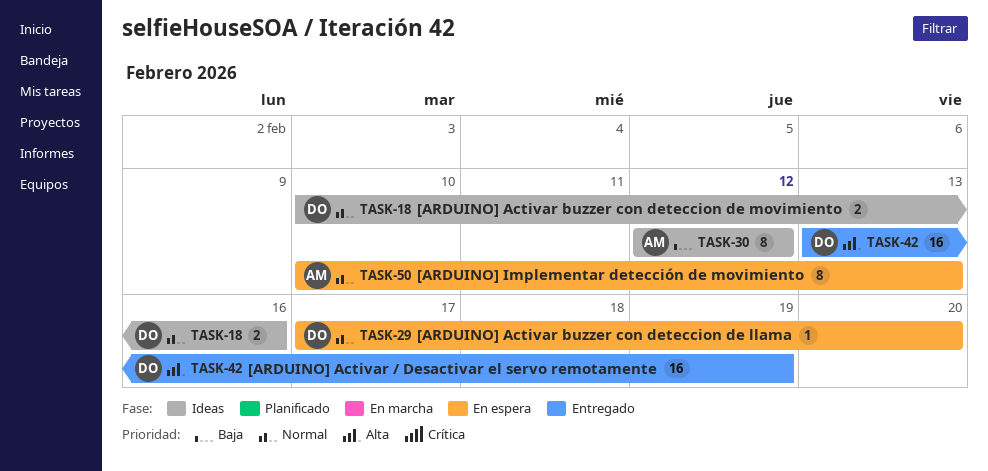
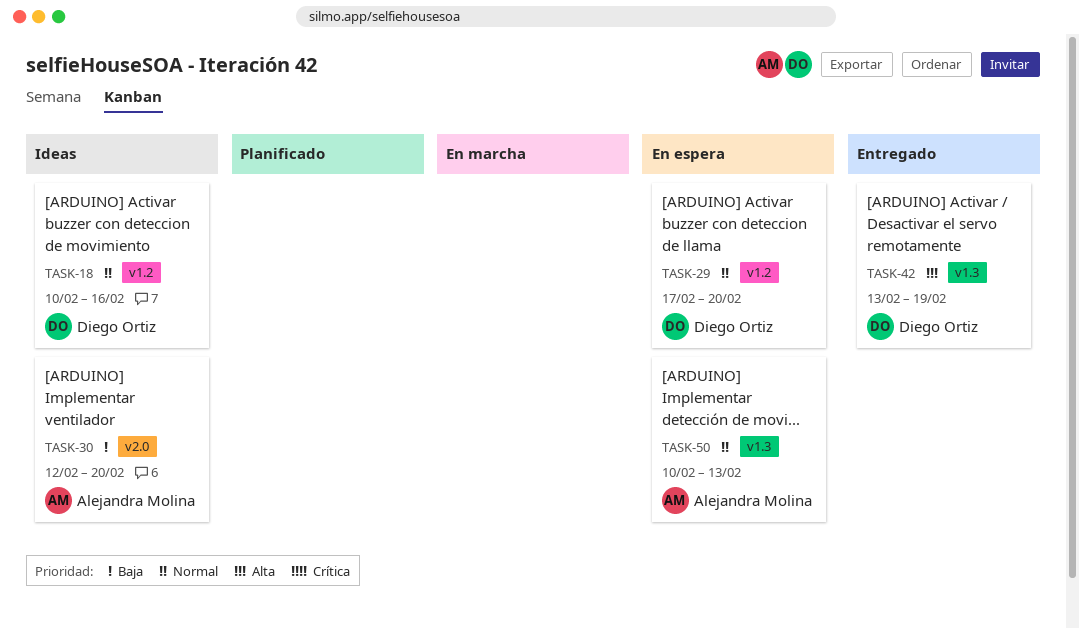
TASK-30, due: Feb 12 -> Feb 20

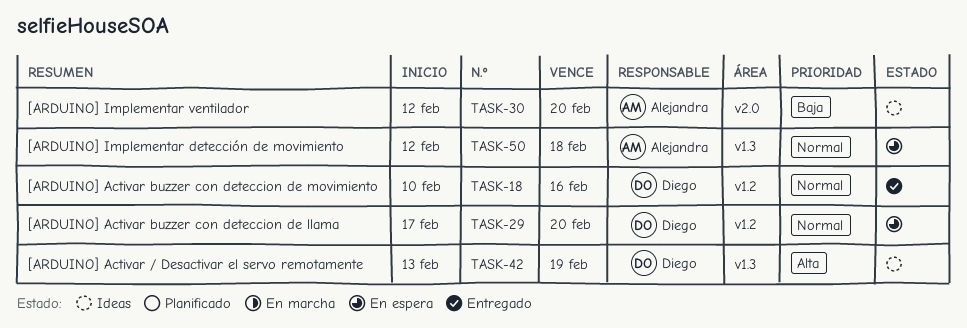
TASK-18, status: Ideas -> Entregado
TASK-42, status: Entregado -> Ideas
TASK-50, start: Feb 10 -> Feb 12
TASK-50, due: Feb 13 -> Feb 18

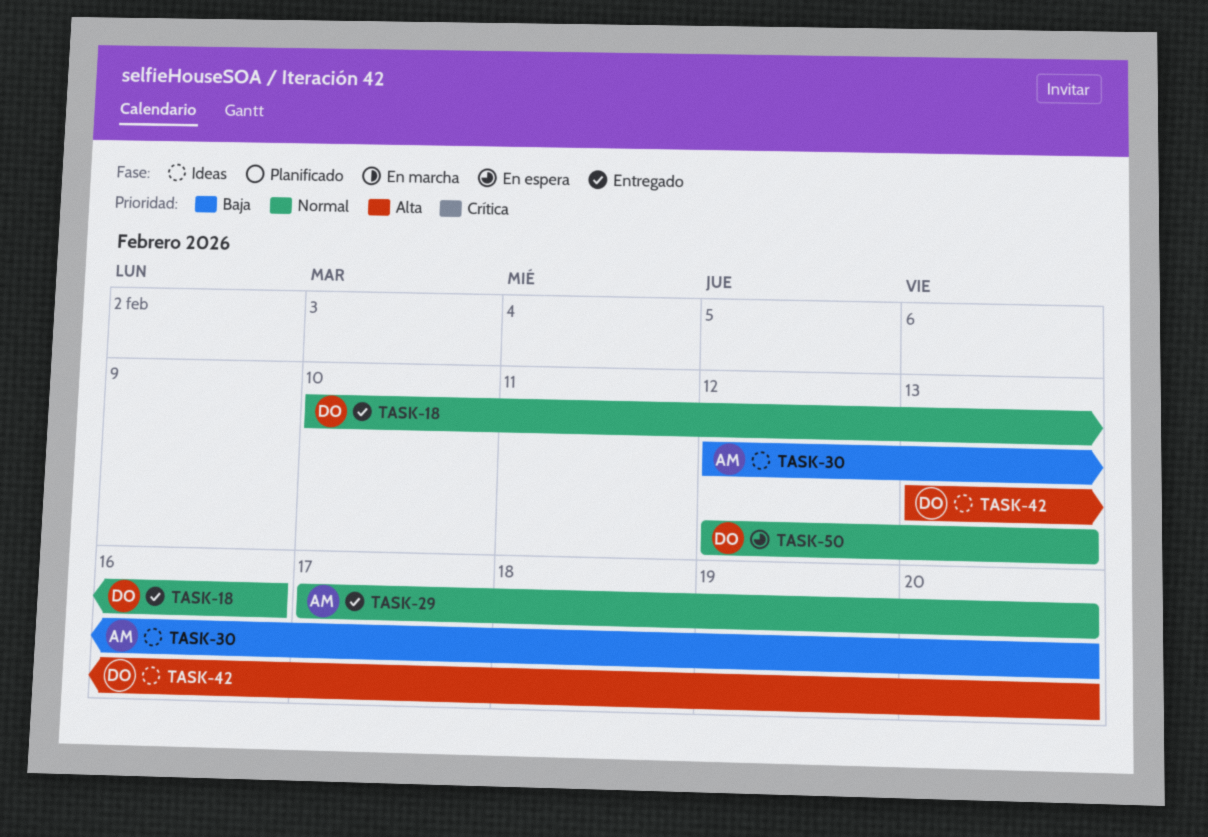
TASK-29, status: En espera -> Entregado
TASK-29, owner: Diego -> Alejandra
TASK-42, due: Feb 19 -> Feb 20
TASK-50, owner: Alejandra -> Diego
TASK-50, due: Feb 18 -> Feb 13

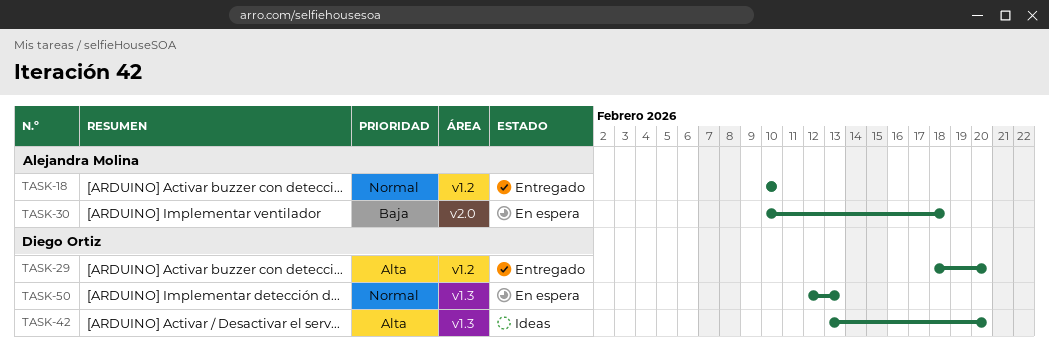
TASK-18, owner: Diego Ortiz -> Alejandra Molina
TASK-18, due: Feb 16 -> Feb 10
TASK-29, owner: Alejandra Molina -> Diego Ortiz
TASK-29, priority: Normal -> Alta
TASK-29, start: Feb 17 -> Feb 18
TASK-30, status: Ideas -> En espera
TASK-30, start: Feb 12 -> Feb 10
TASK-30, due: Feb 20 -> Feb 18

